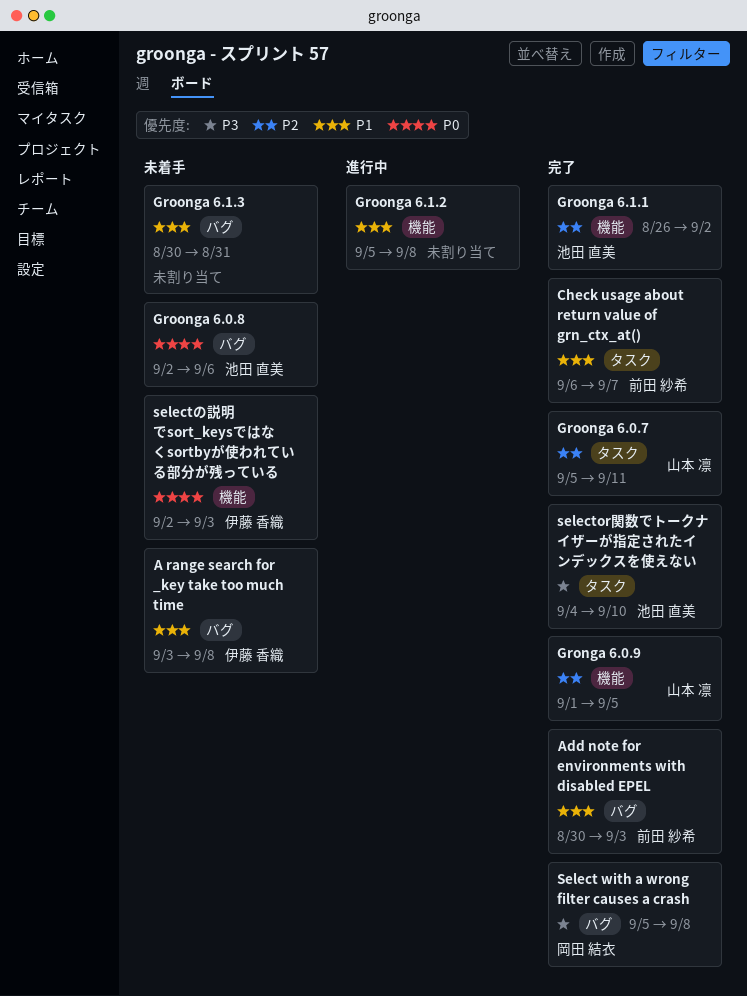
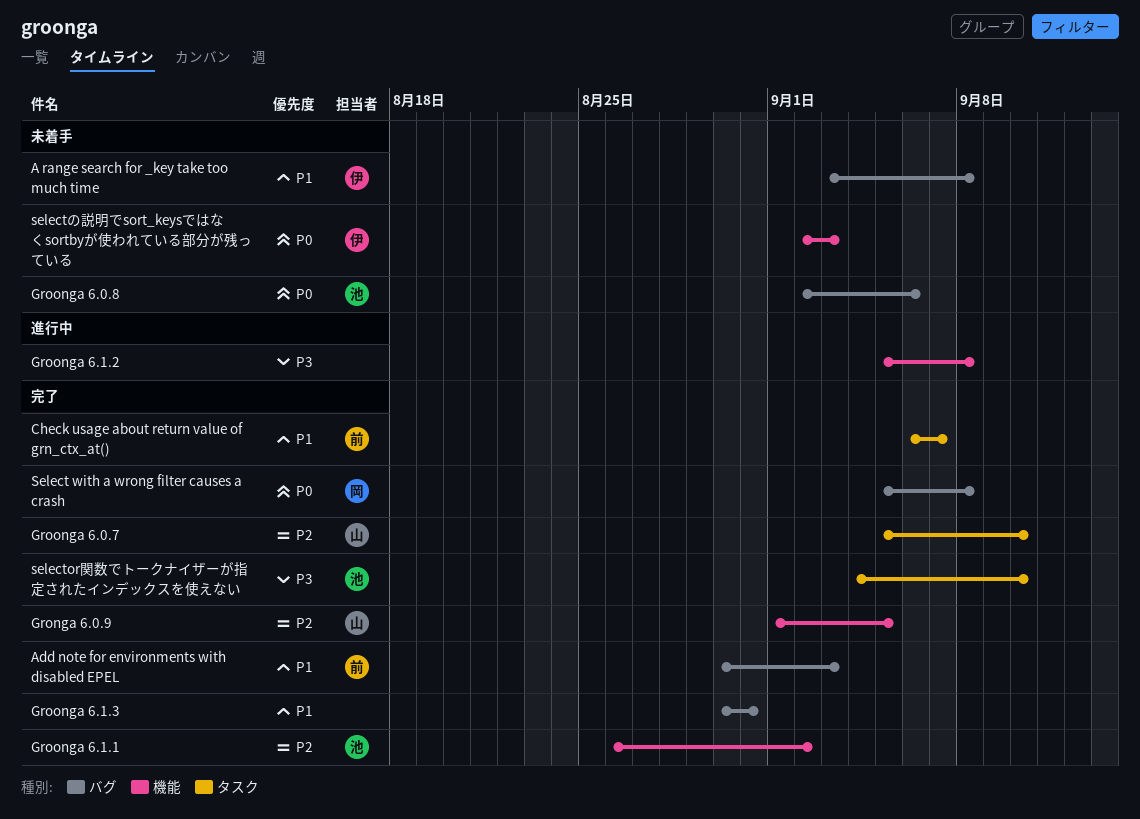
Groonga 6.0.7, due: Sep 11 -> Sep 10
Groonga 6.1.2, priority: P1 -> P3
Groonga 6.1.3, status: 未着手 -> 完了
Select with a wrong filter causes a crash, priority: P3 -> P0

